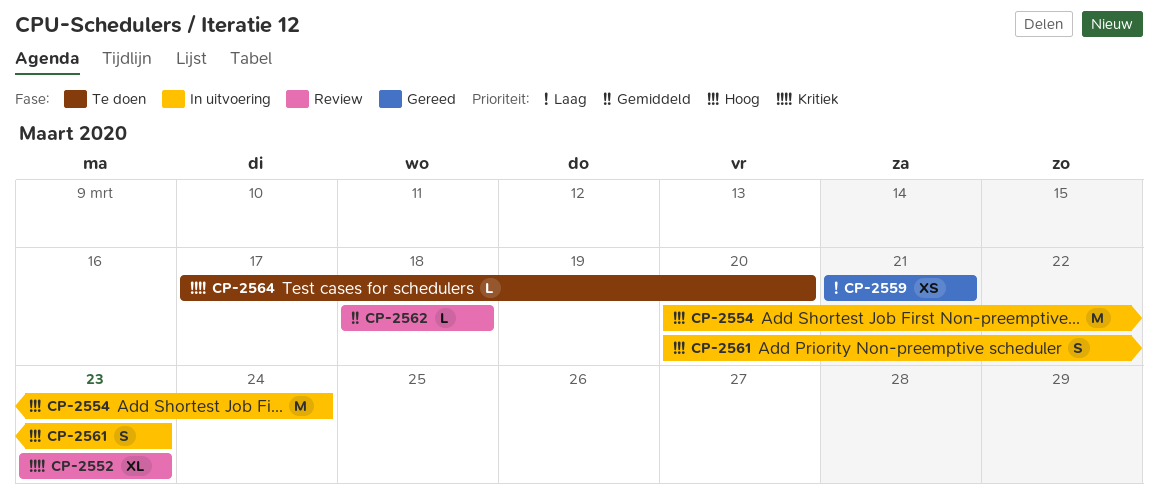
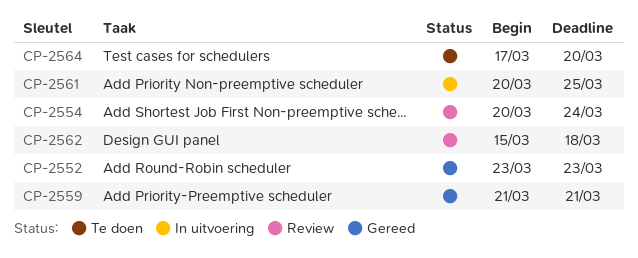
CP-2552, status: Review -> Gereed
CP-2554, status: In uitvoering -> Review
CP-2561, due: Mar 23 -> Mar 25
CP-2562, start: Mar 18 -> Mar 15

